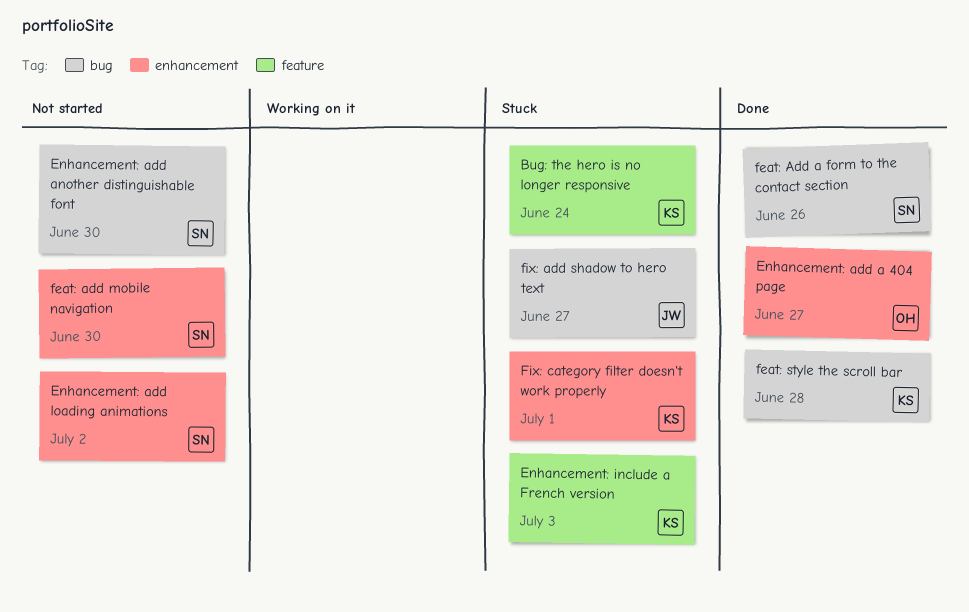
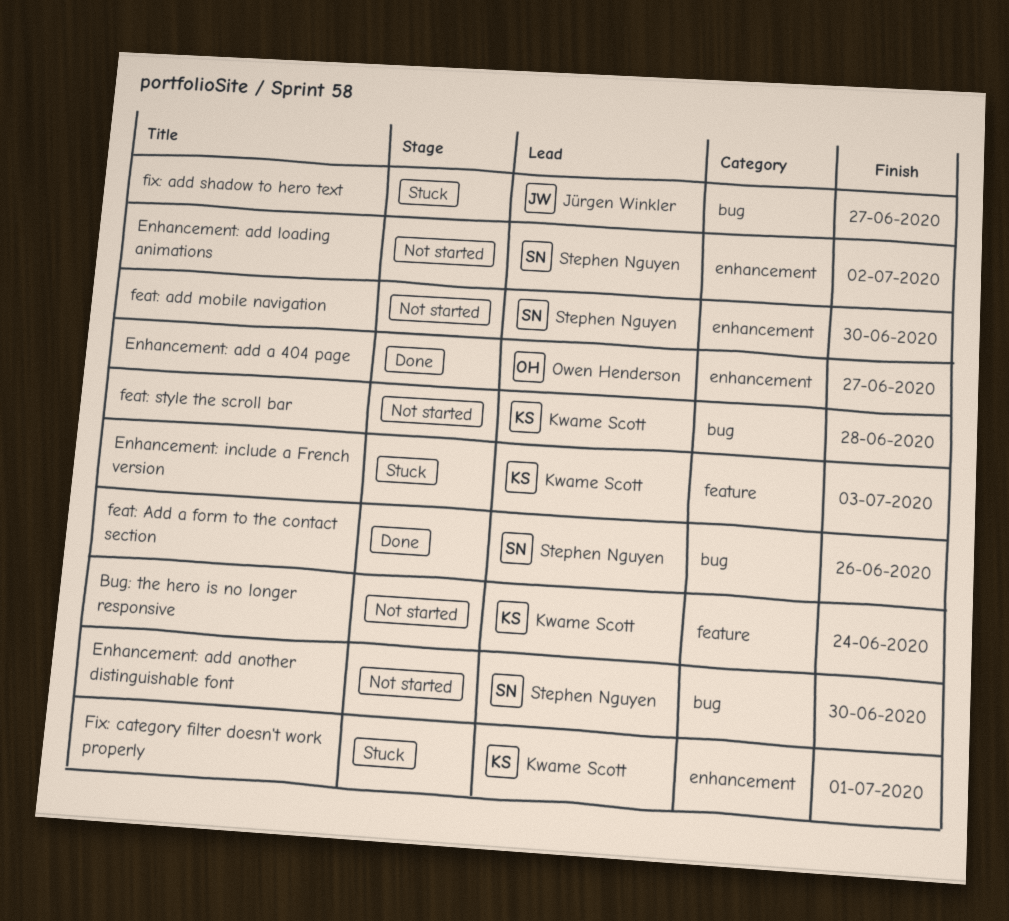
Bug: the hero is no longer responsive, status: Stuck -> Not started
feat: style the scroll bar, status: Done -> Not started

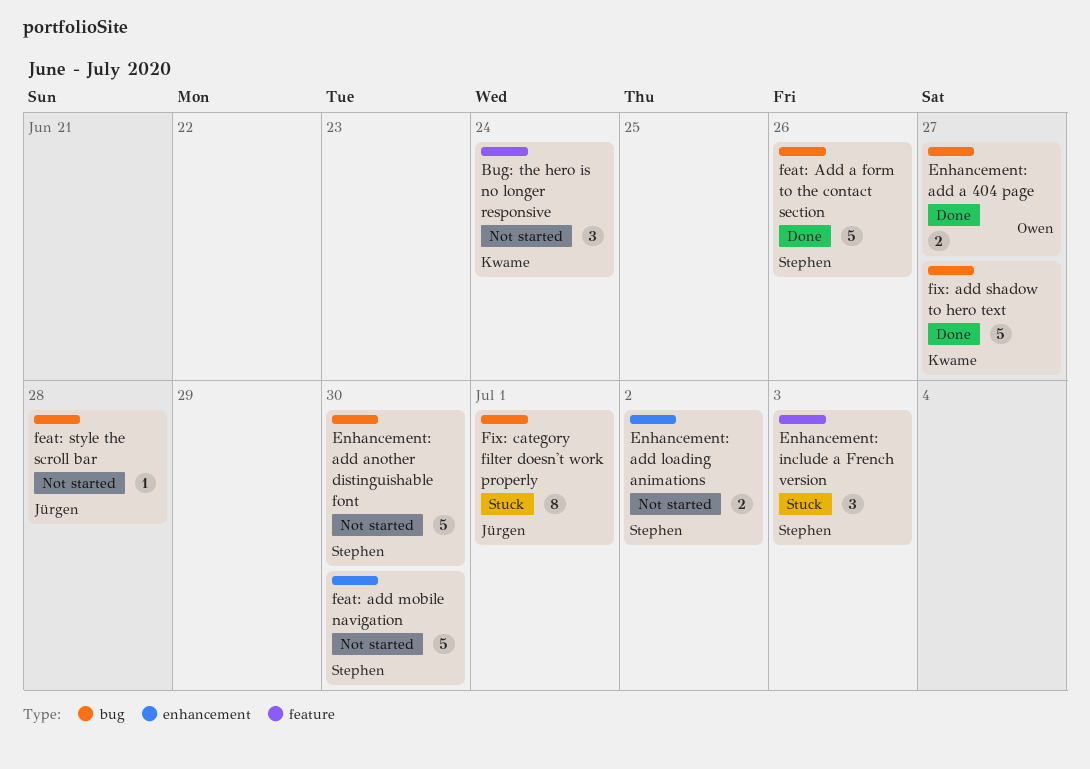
Enhancement: add a 404 page, label: enhancement -> bug
Enhancement: include a French version, owner: Kwame Scott -> Stephen Nguyen
feat: style the scroll bar, owner: Kwame Scott -> Jürgen Winkler
fix: add shadow to hero text, status: Stuck -> Done
fix: add shadow to hero text, owner: Jürgen Winkler -> Kwame Scott
Fix: category filter doesn't work properly, owner: Kwame Scott -> Jürgen Winkler
Fix: category filter doesn't work properly, label: enhancement -> bug

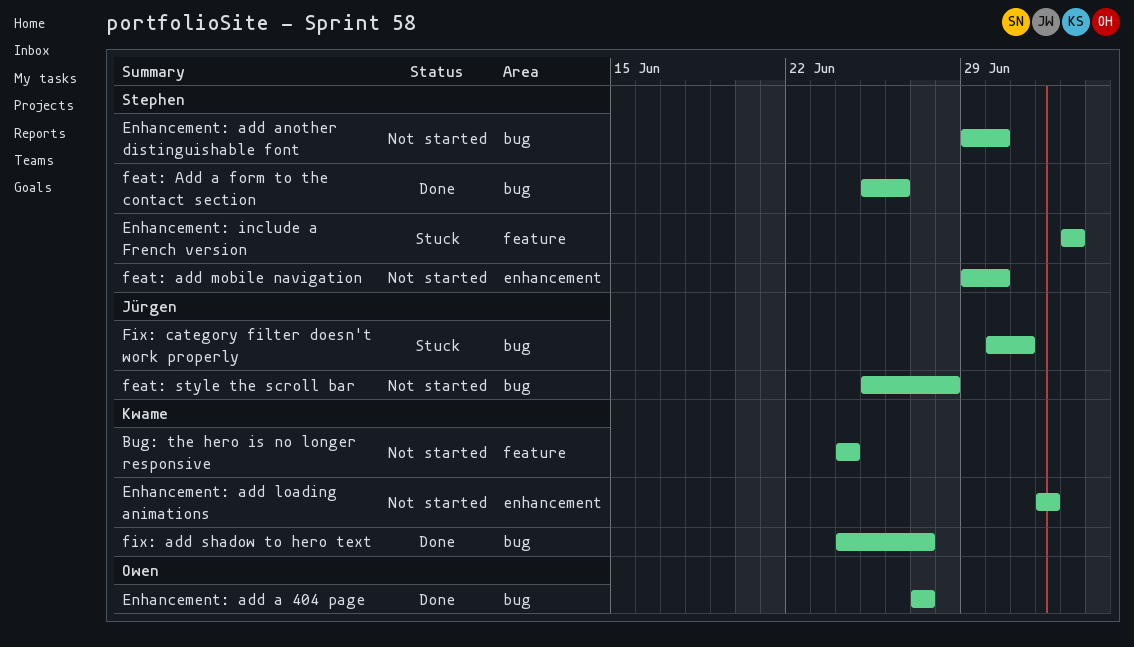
Enhancement: add loading animations, owner: Stephen -> Kwame

